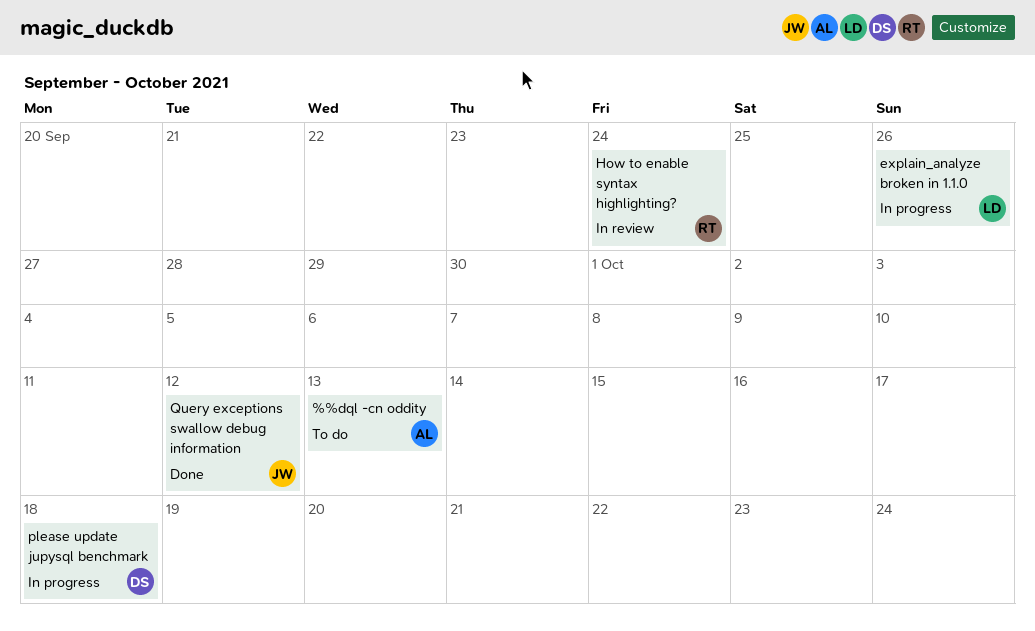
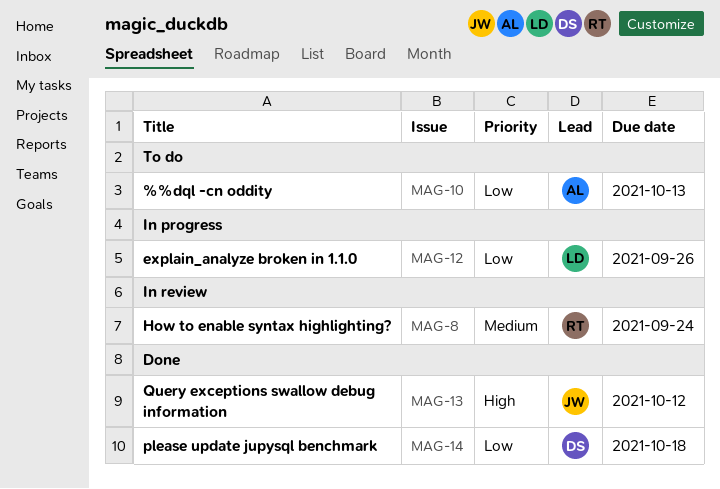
please update jupysql benchmark, status: In progress -> Done

